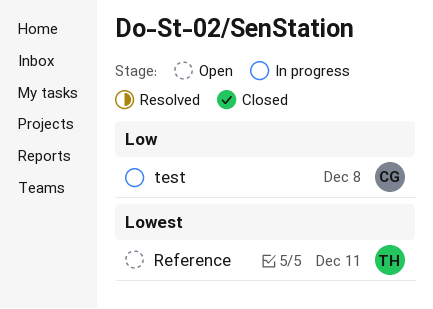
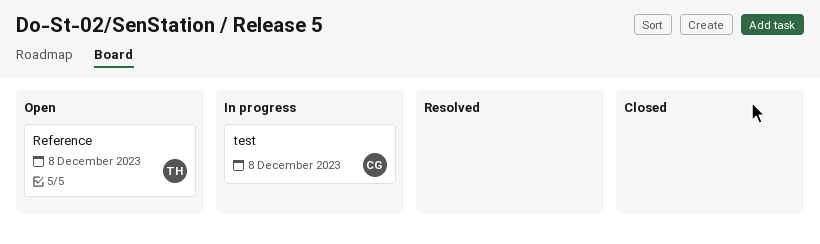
Reference, due: Dec 11 -> Dec 8

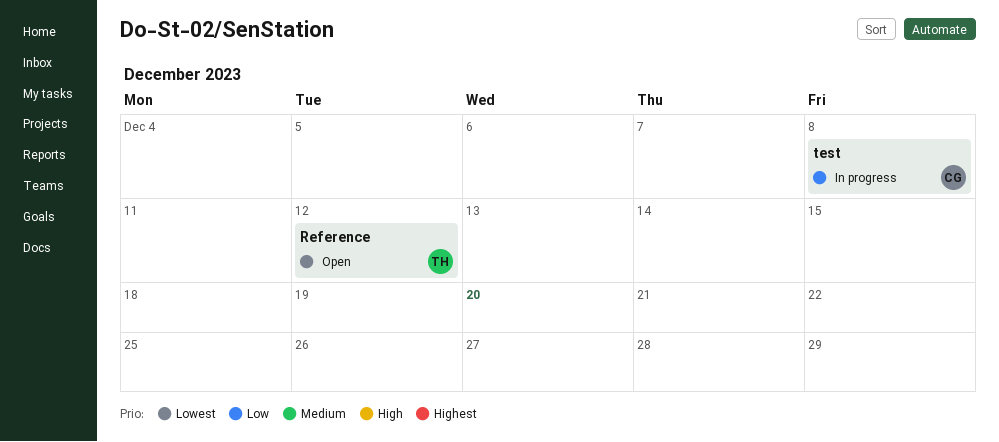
Reference, due: Dec 8 -> Dec 12

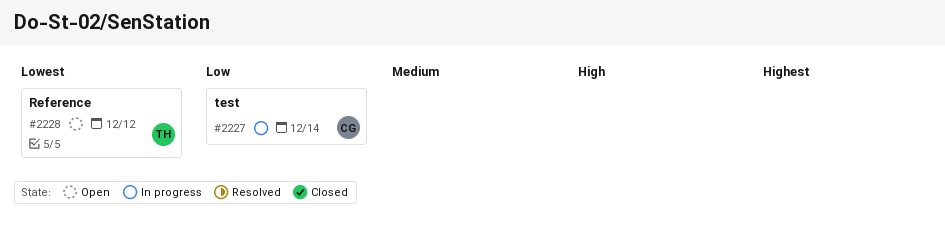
test, due: Dec 8 -> Dec 14

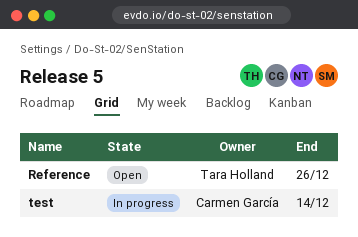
Reference, due: Dec 12 -> Dec 26

